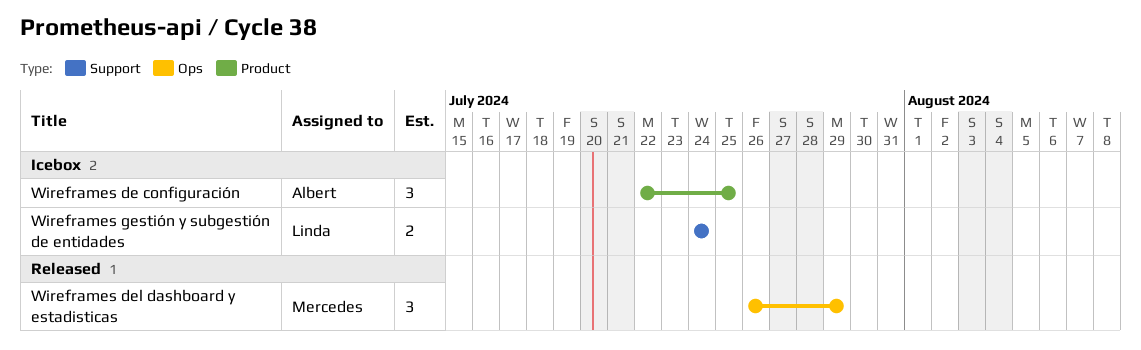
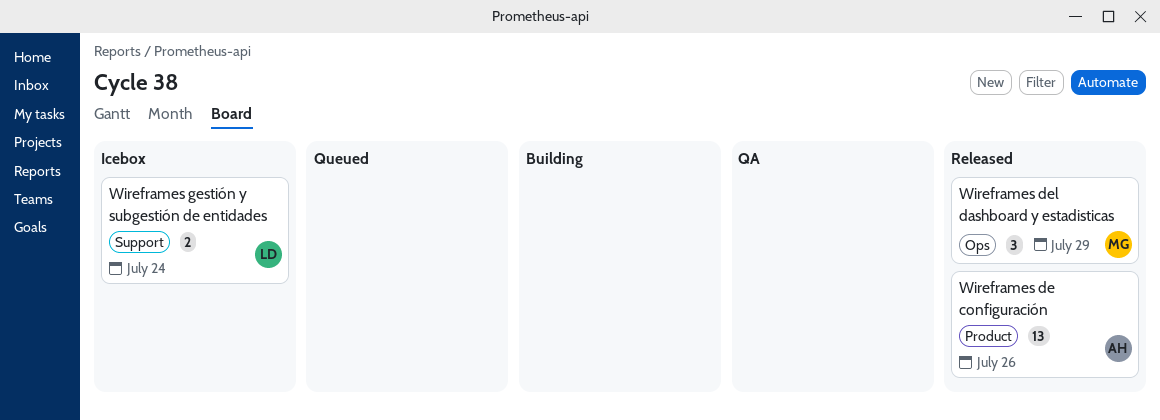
Wireframes de configuración, status: Icebox -> Released
Wireframes de configuración, estimate: 3 -> 13
Wireframes de configuración, due: Jul 25 -> Jul 26

